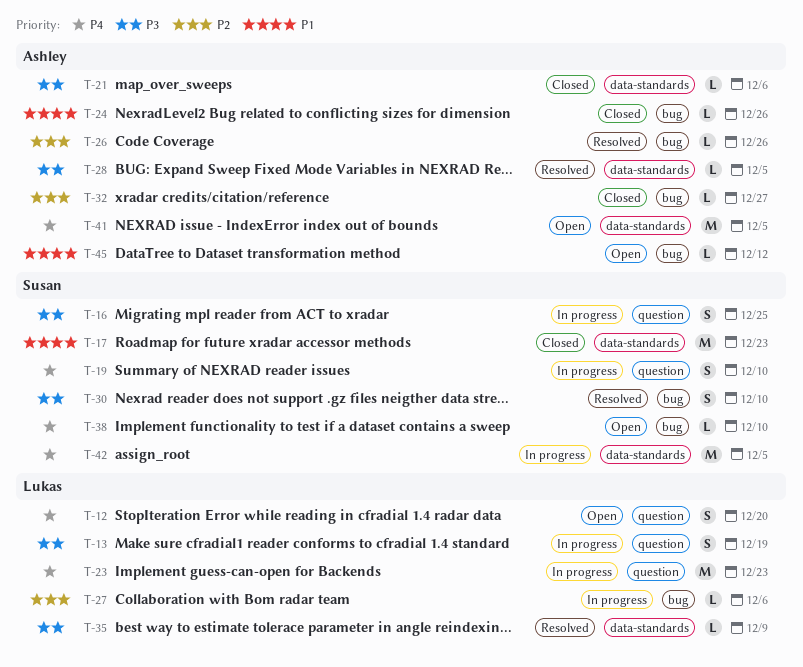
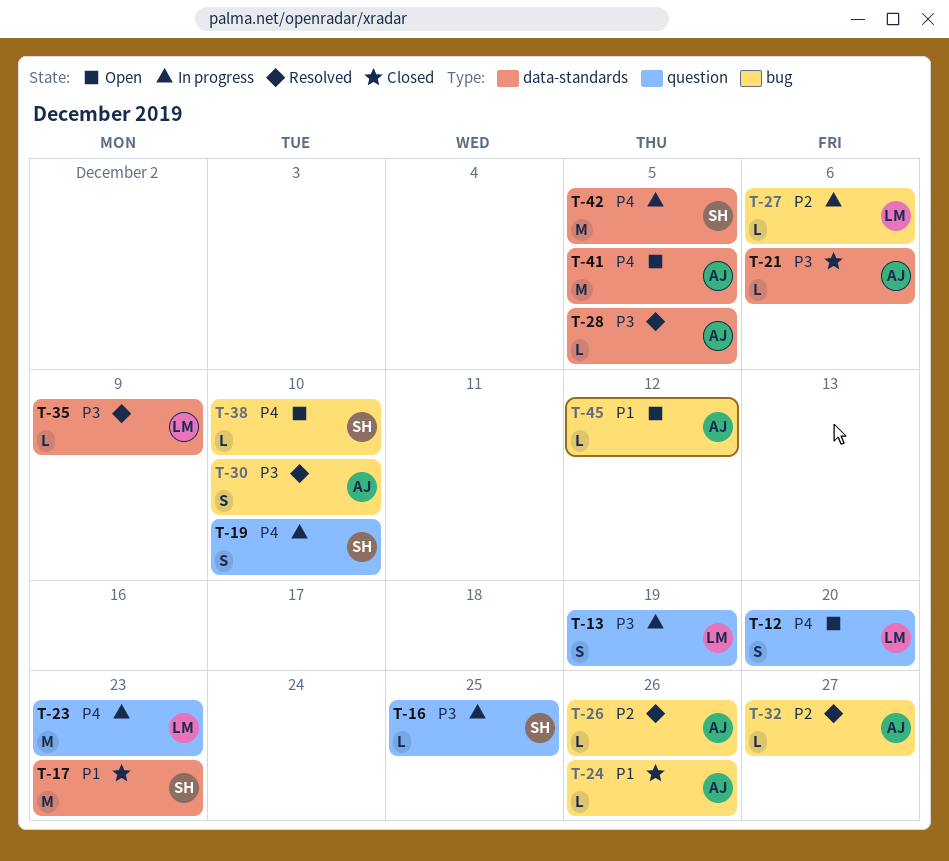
T-16, estimate: S -> L
T-30, owner: Susan -> Ashley
T-32, status: Closed -> Resolved

